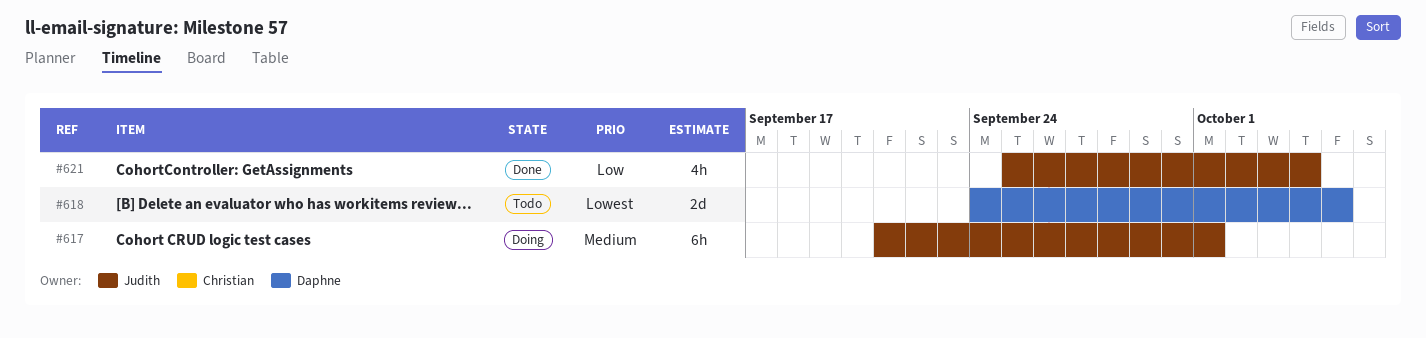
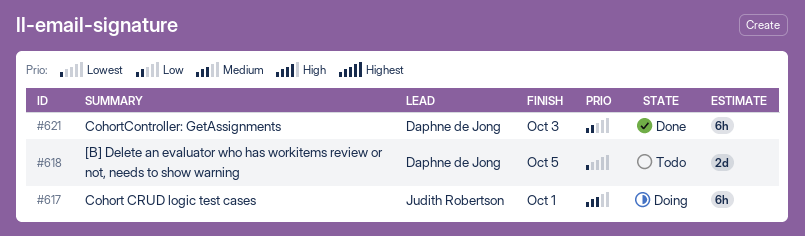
#621, owner: Judith Robertson -> Daphne de Jong
#621, estimate: 4h -> 6h
#621, due: Oct 4 -> Oct 3

